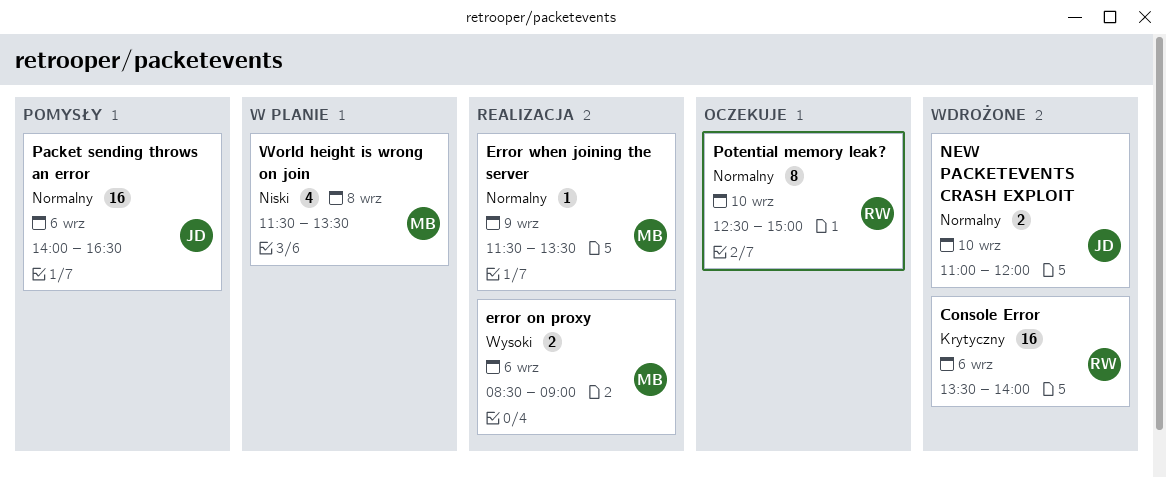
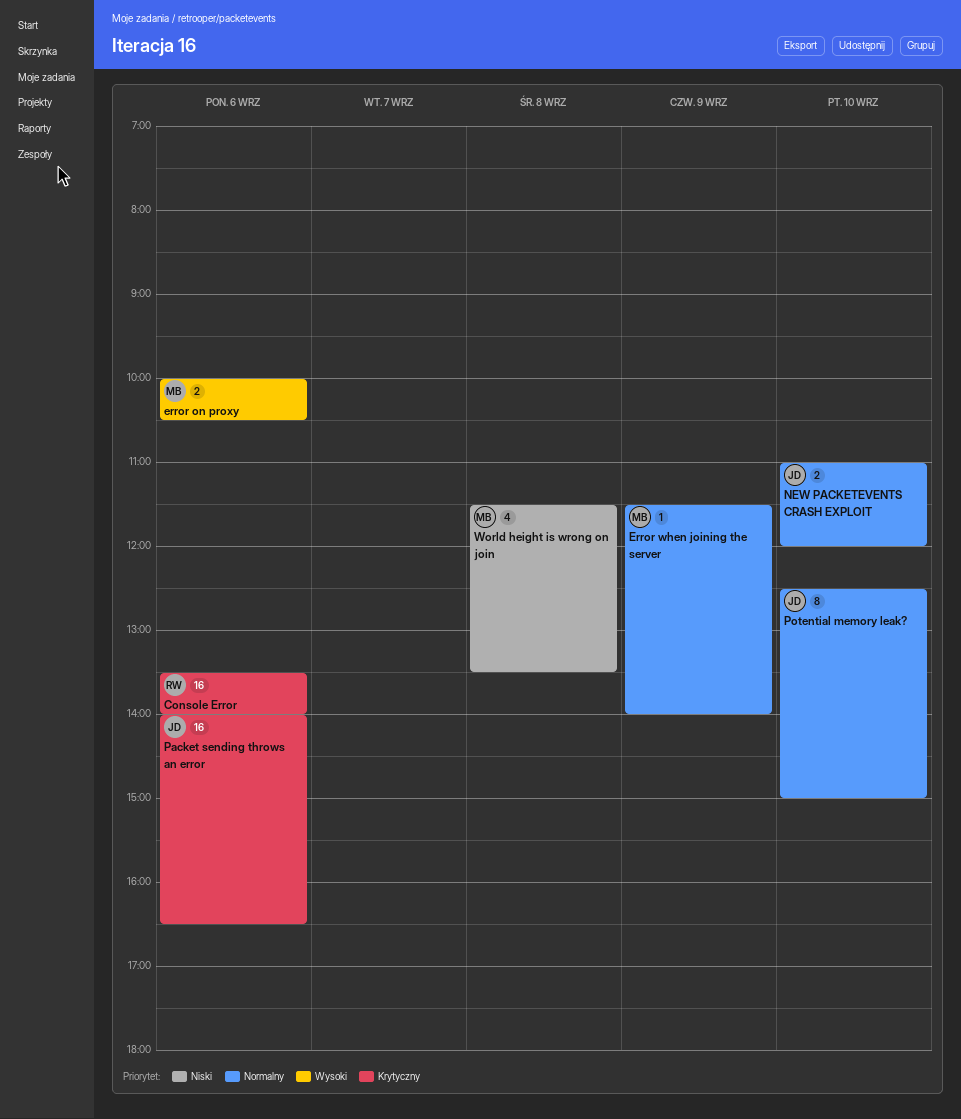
error on proxy, begins: 08:30 -> 10:00
error on proxy, ends: 09:00 -> 10:30
Error when joining the server, ends: 13:30 -> 14:00
Packet sending throws an error, priority: Normalny -> Krytyczny
Potential memory leak?, owner: RW -> JD

